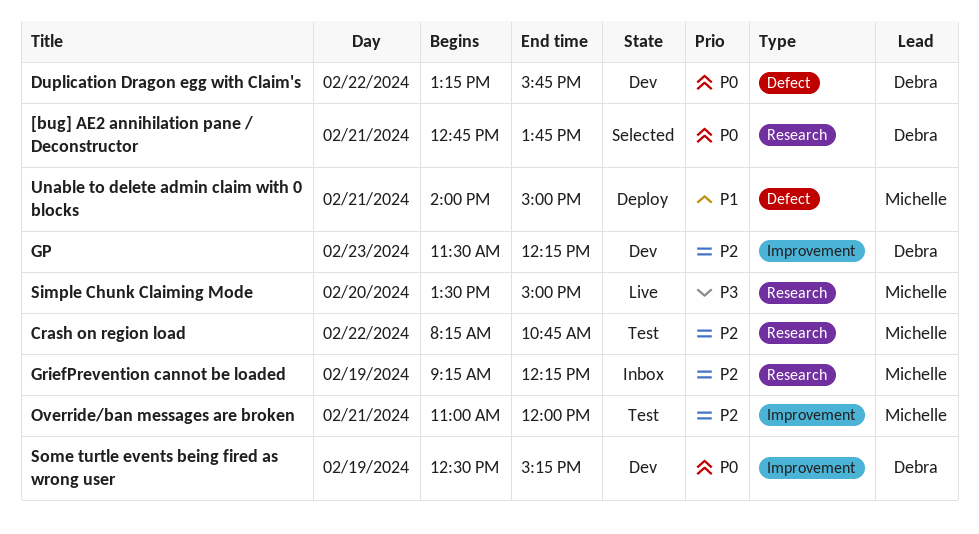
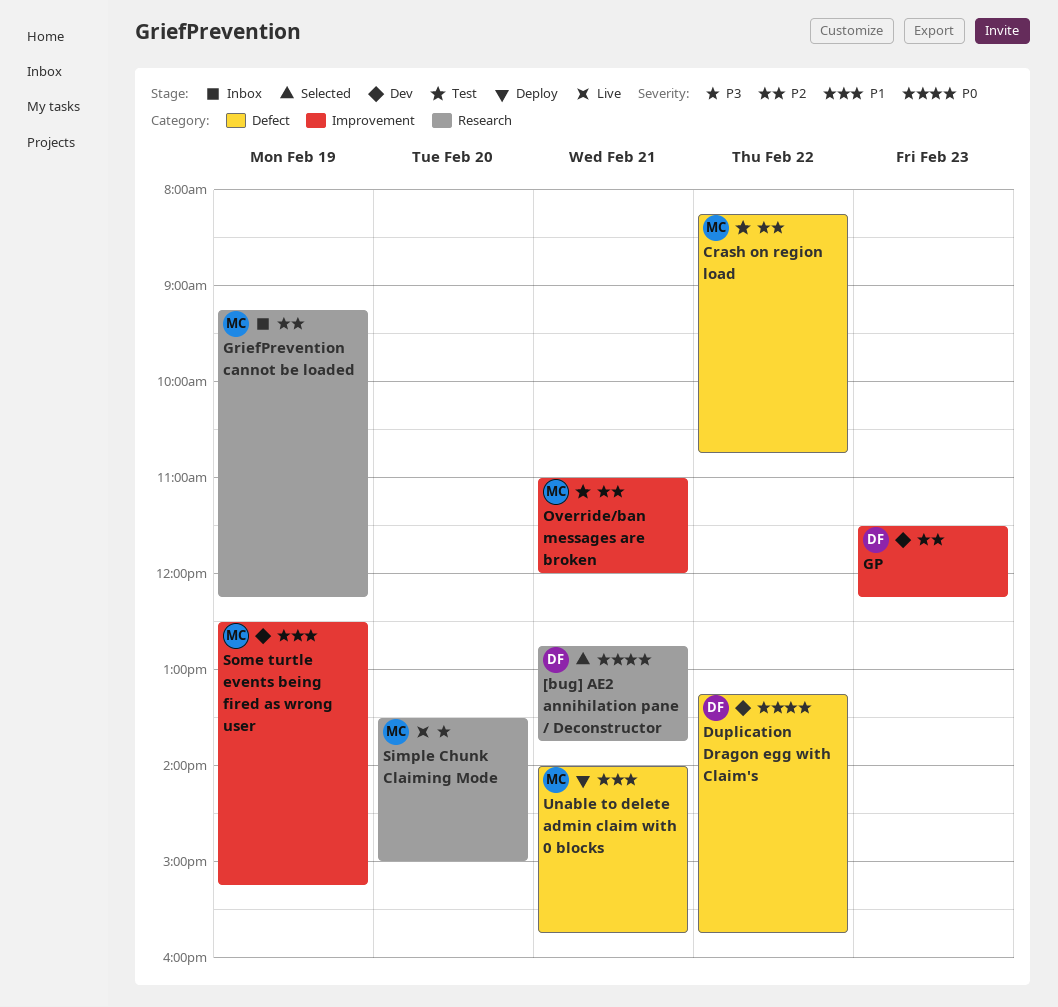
Crash on region load, label: Research -> Defect
Some turtle events being fired as wrong user, owner: Debra -> Michelle
Some turtle events being fired as wrong user, priority: P0 -> P1
Unable to delete admin claim with 0 blocks, ends: 15:00 -> 15:45

